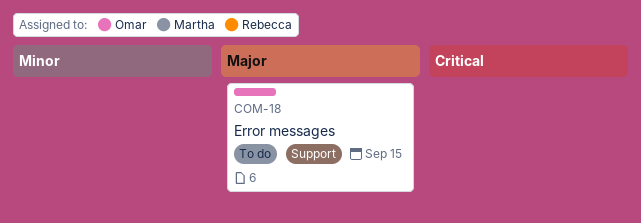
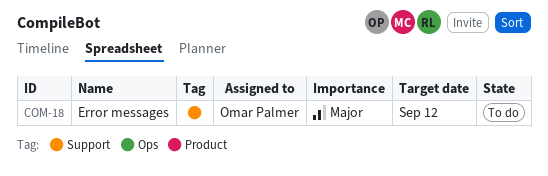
COM-18, due: Sep 15 -> Sep 12

